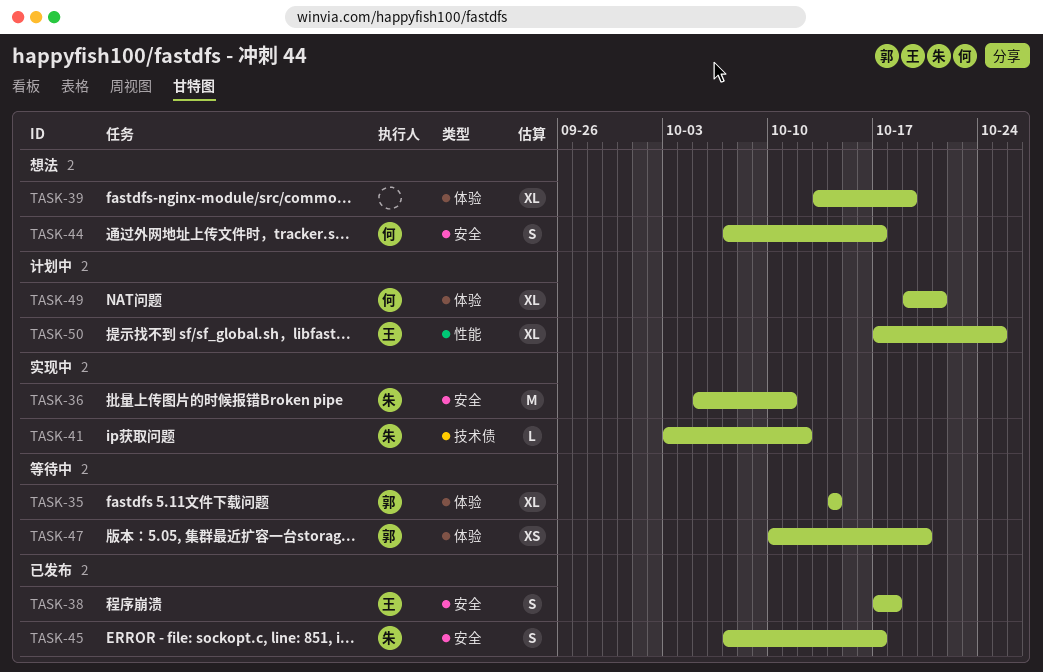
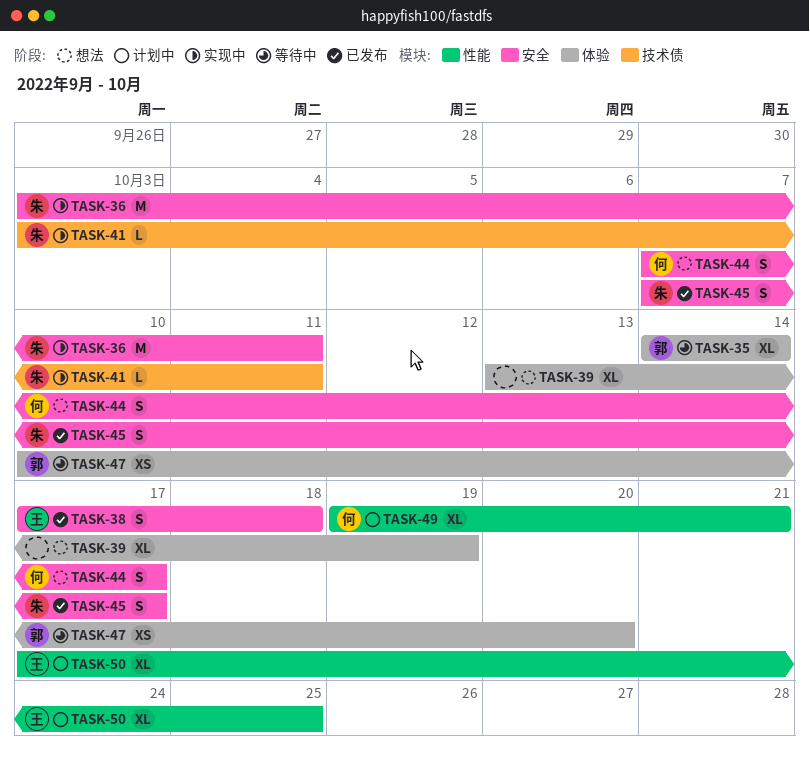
TASK-36, start: Oct 5 -> Oct 3
TASK-41, due: Oct 12 -> Oct 11
TASK-49, label: 体验 -> 性能

